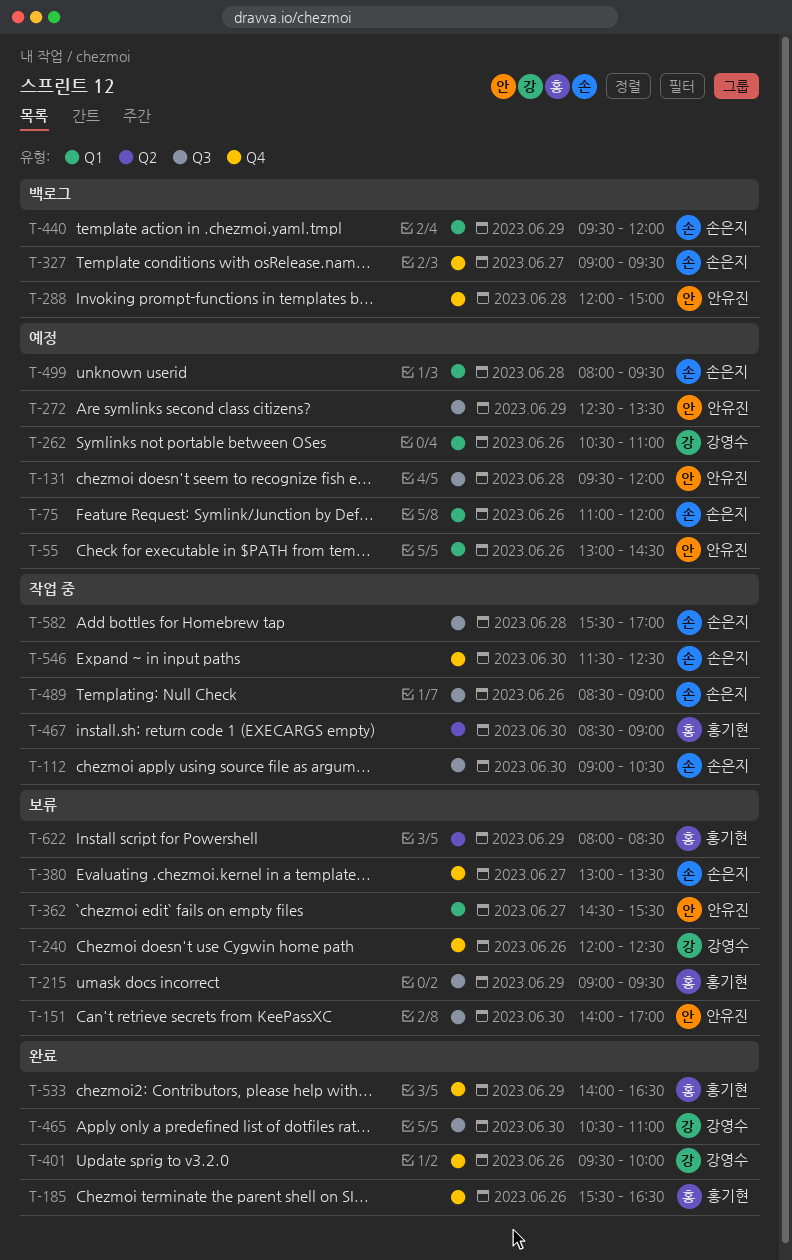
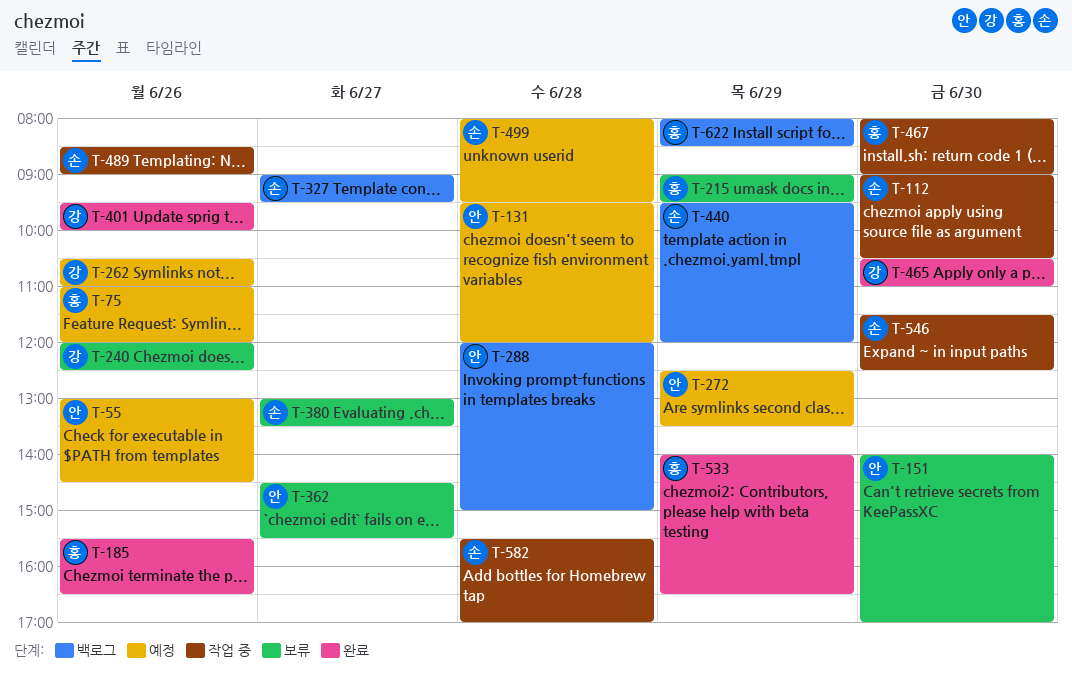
T-75, owner: 손은지 -> 홍기현
T-467, begins: 08:30 -> 08:00
T-622, status: 보류 -> 백로그

